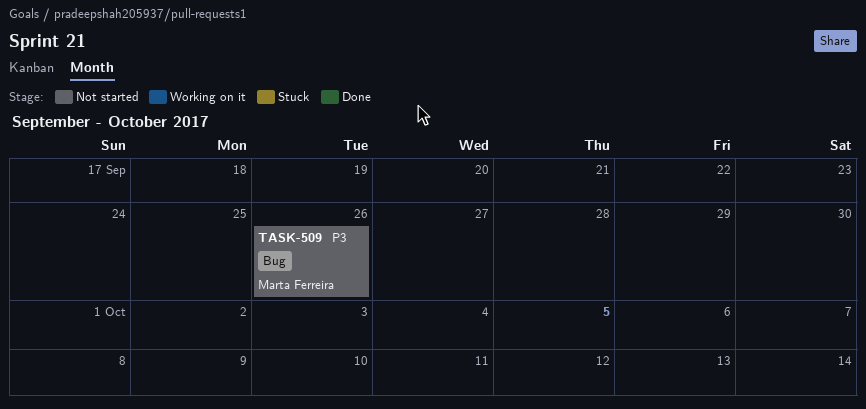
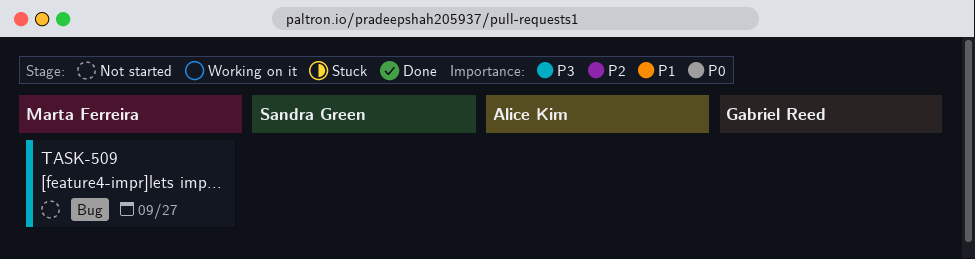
TASK-509, due: Sep 26 -> Sep 27

